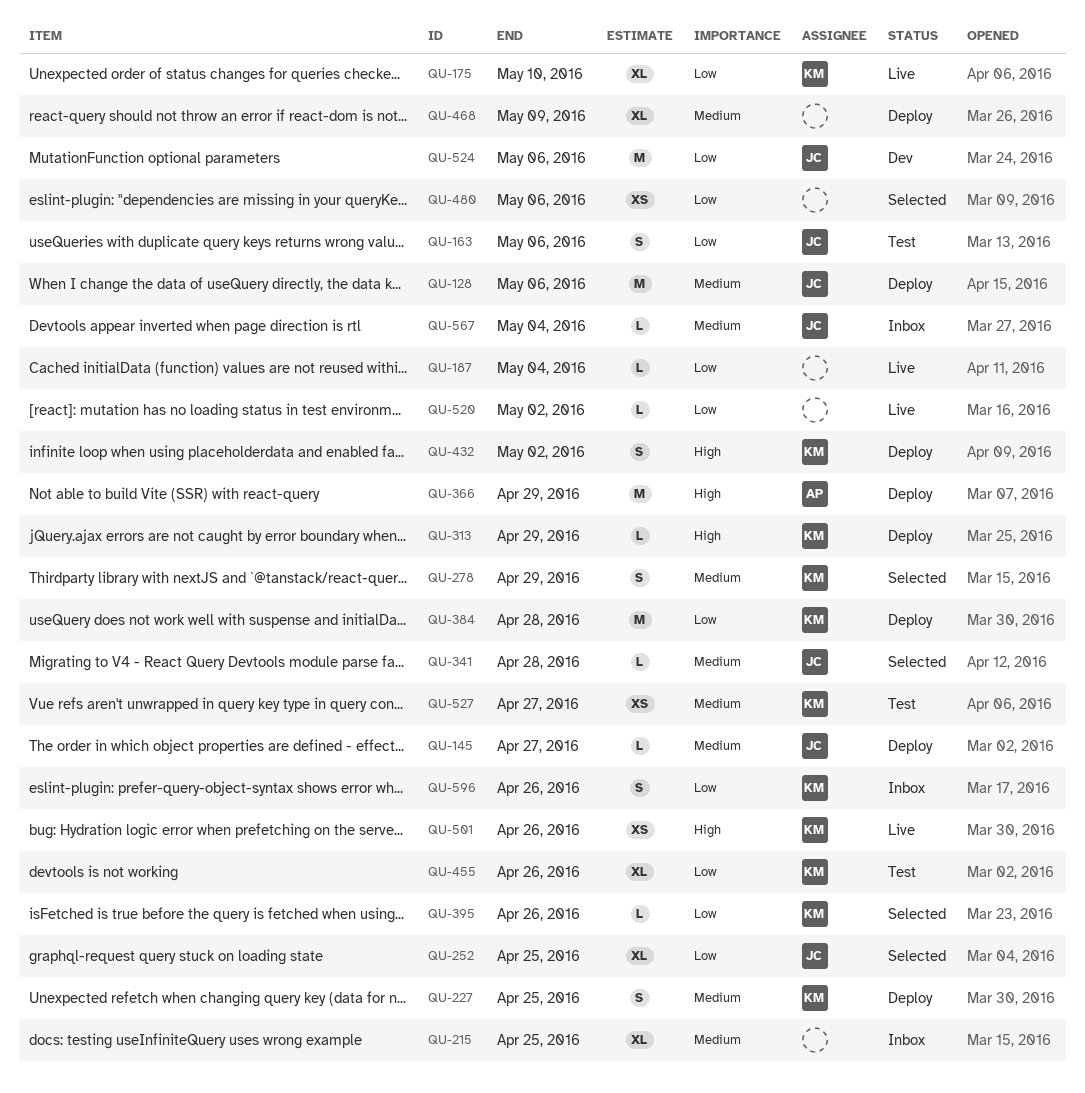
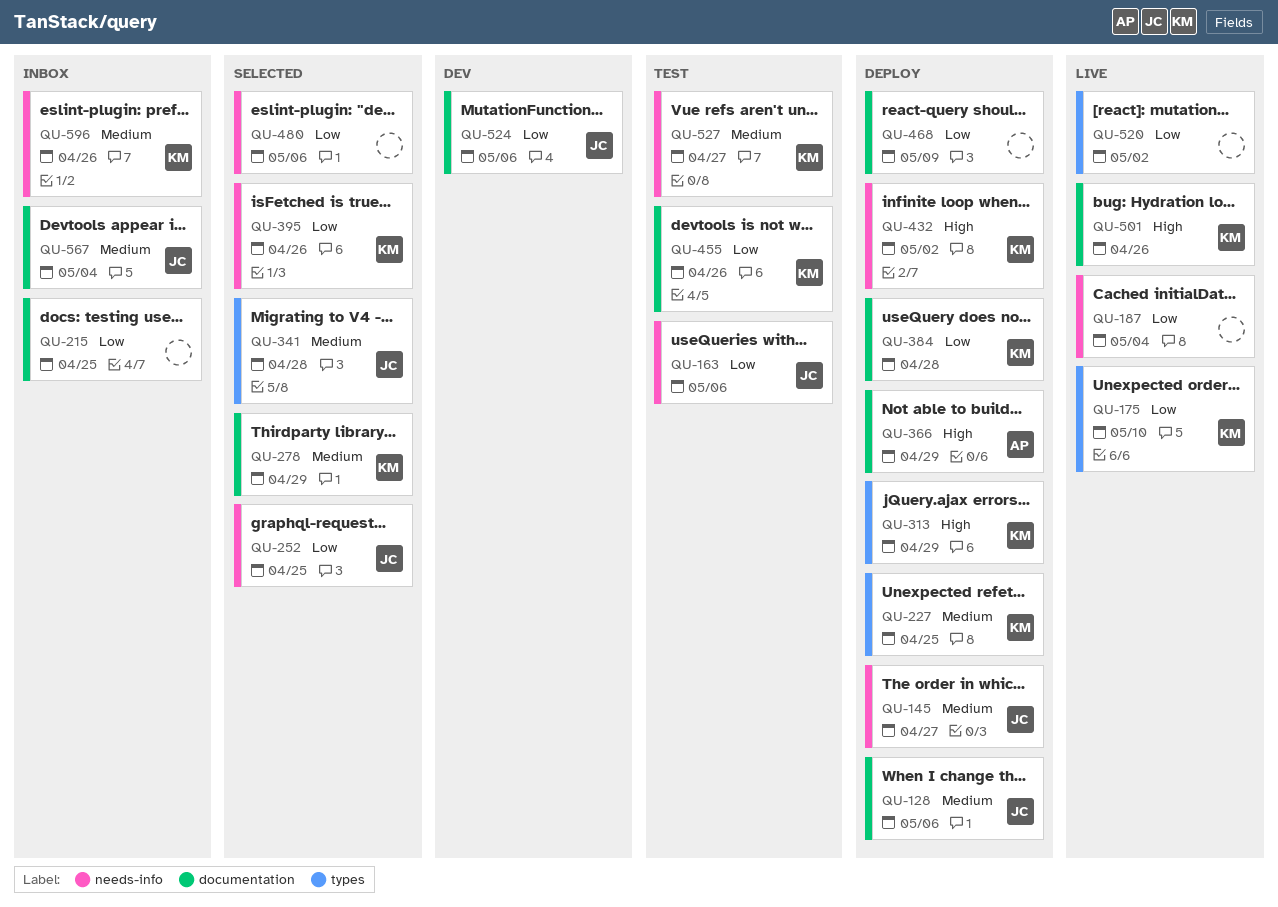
QU-215, priority: Medium -> Low
QU-468, priority: Medium -> Low
QU-596, priority: Low -> Medium

